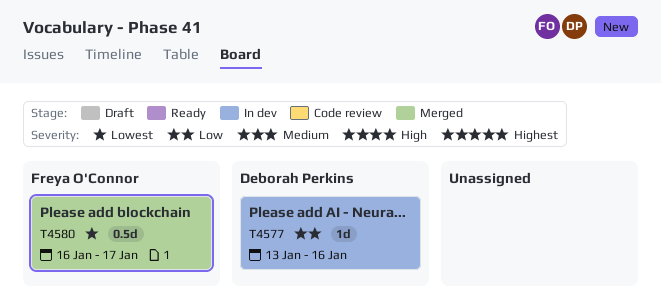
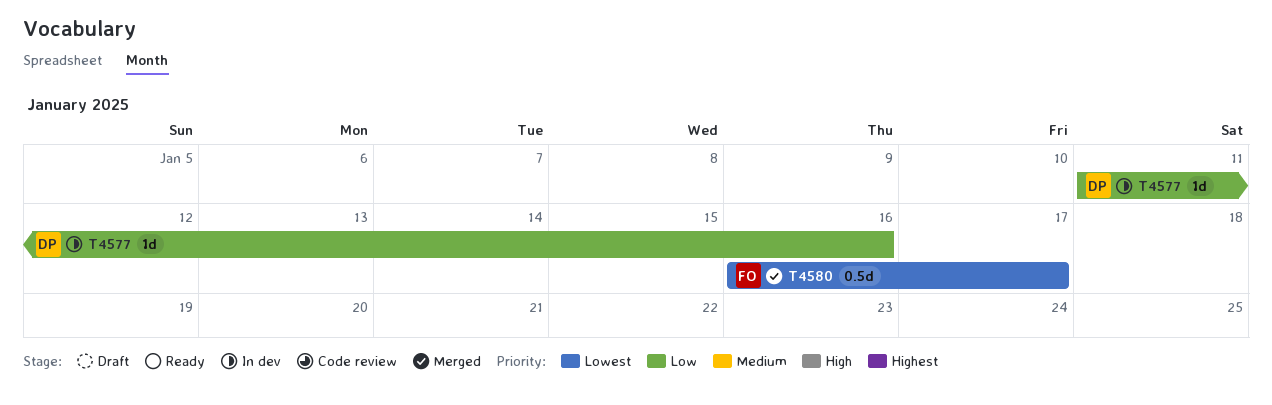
T4577, start: Jan 13 -> Jan 11

